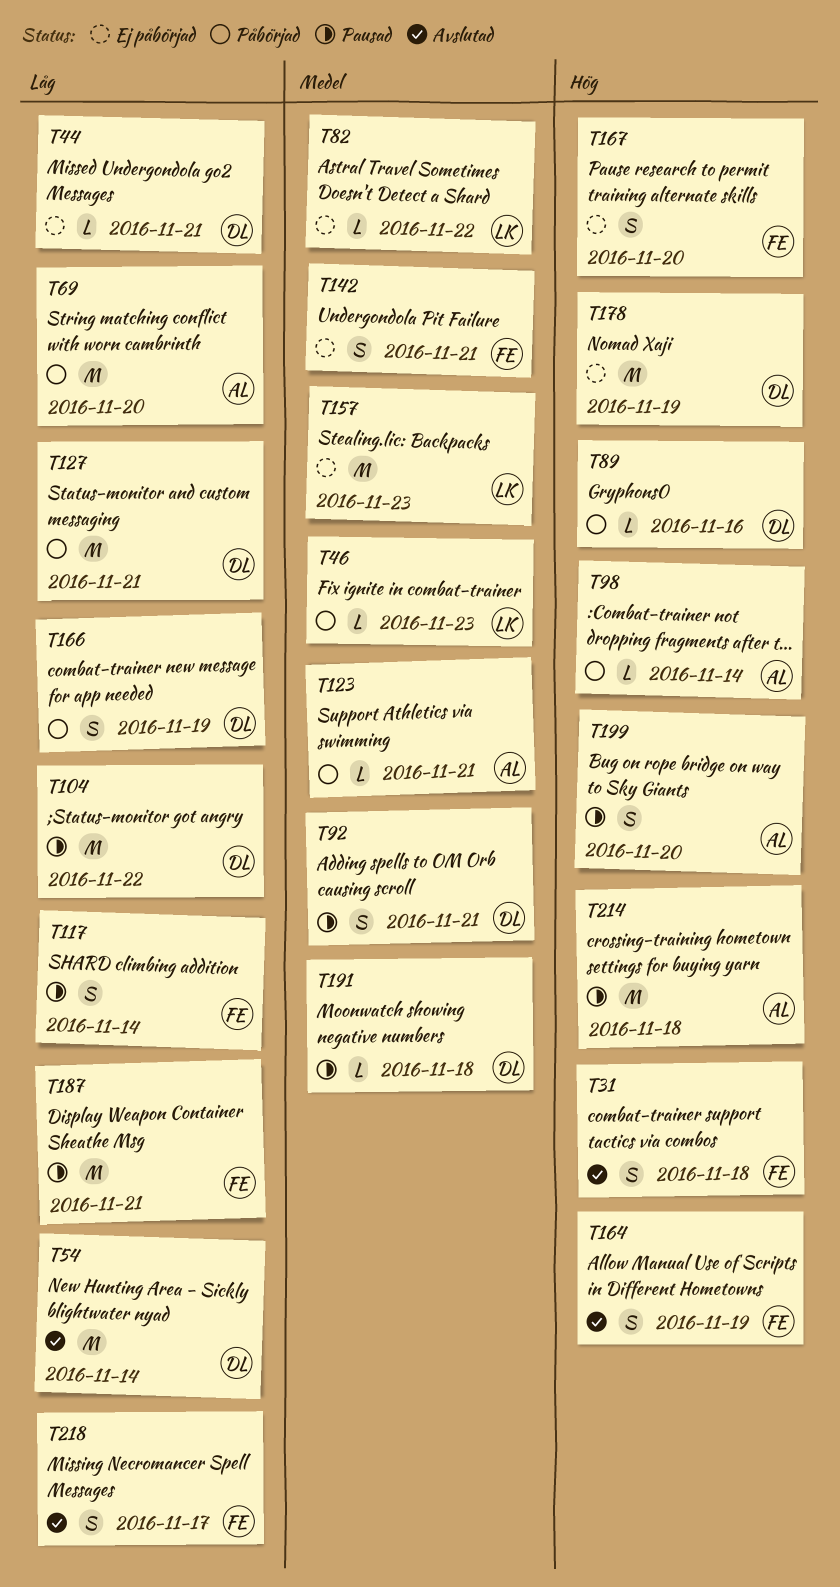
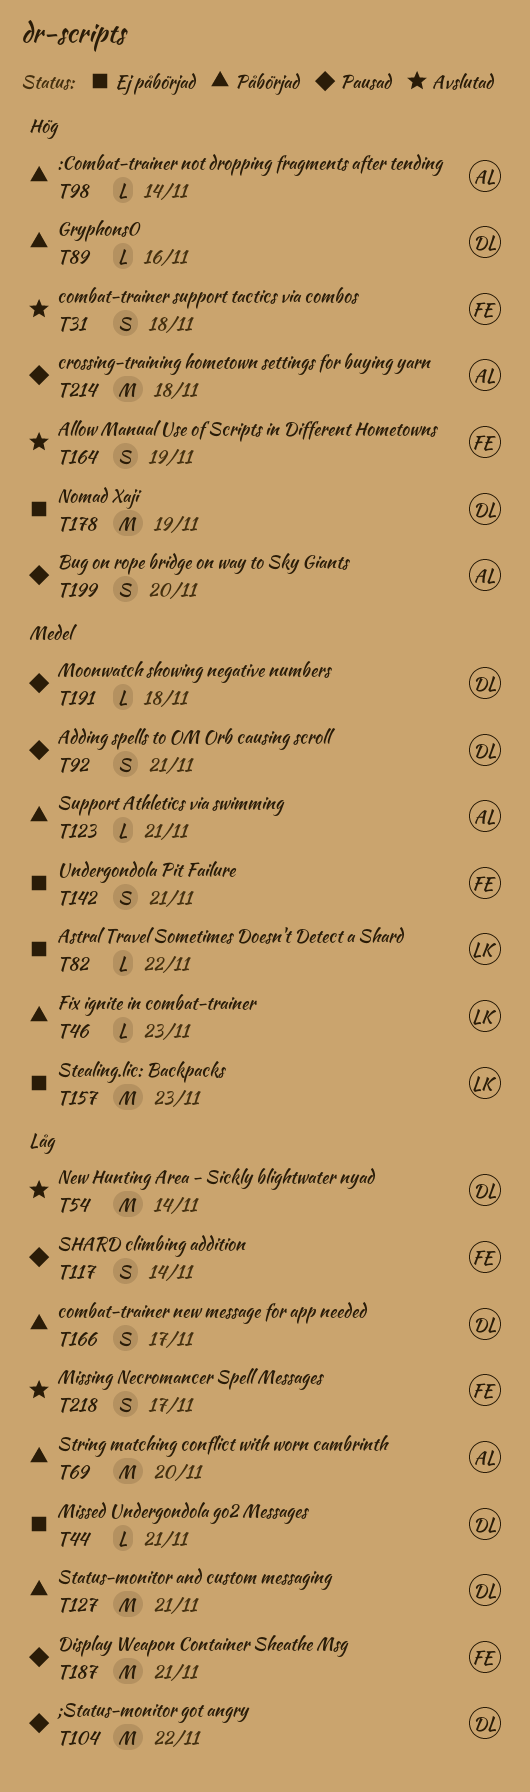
T166, due: Nov 19 -> Nov 17
T167: present -> none

